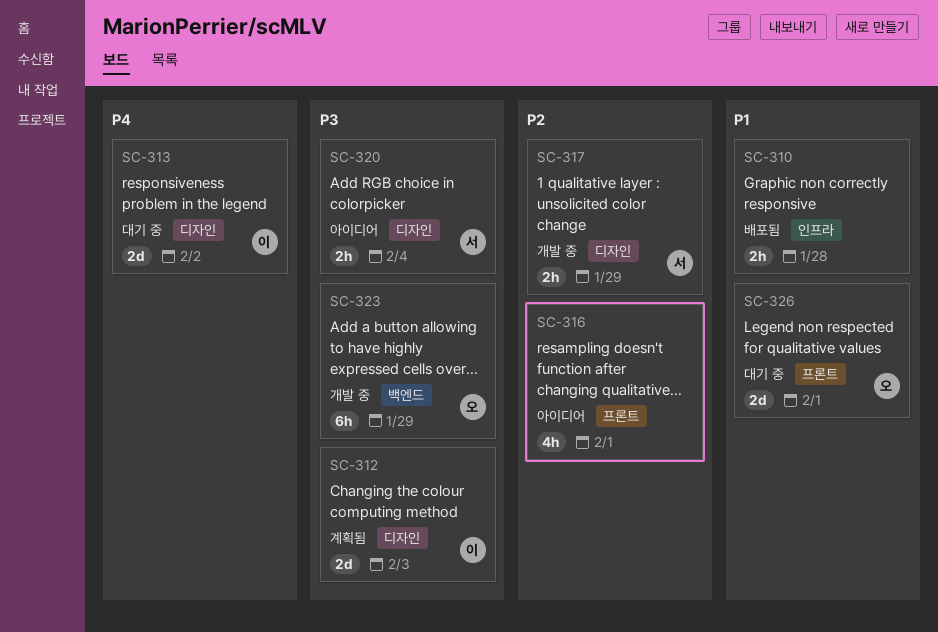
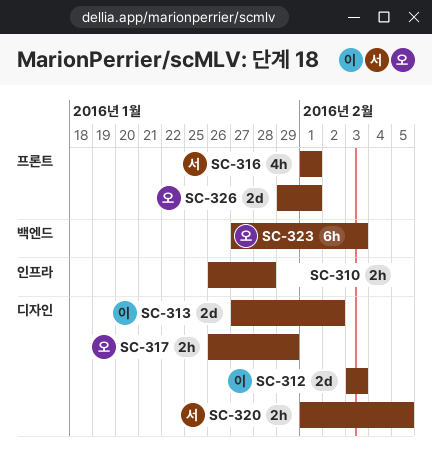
SC-316, owner: none -> 서
SC-317, owner: 서 -> 오
SC-320, due: Feb 4 -> Feb 5
SC-323, due: Jan 29 -> Feb 3

